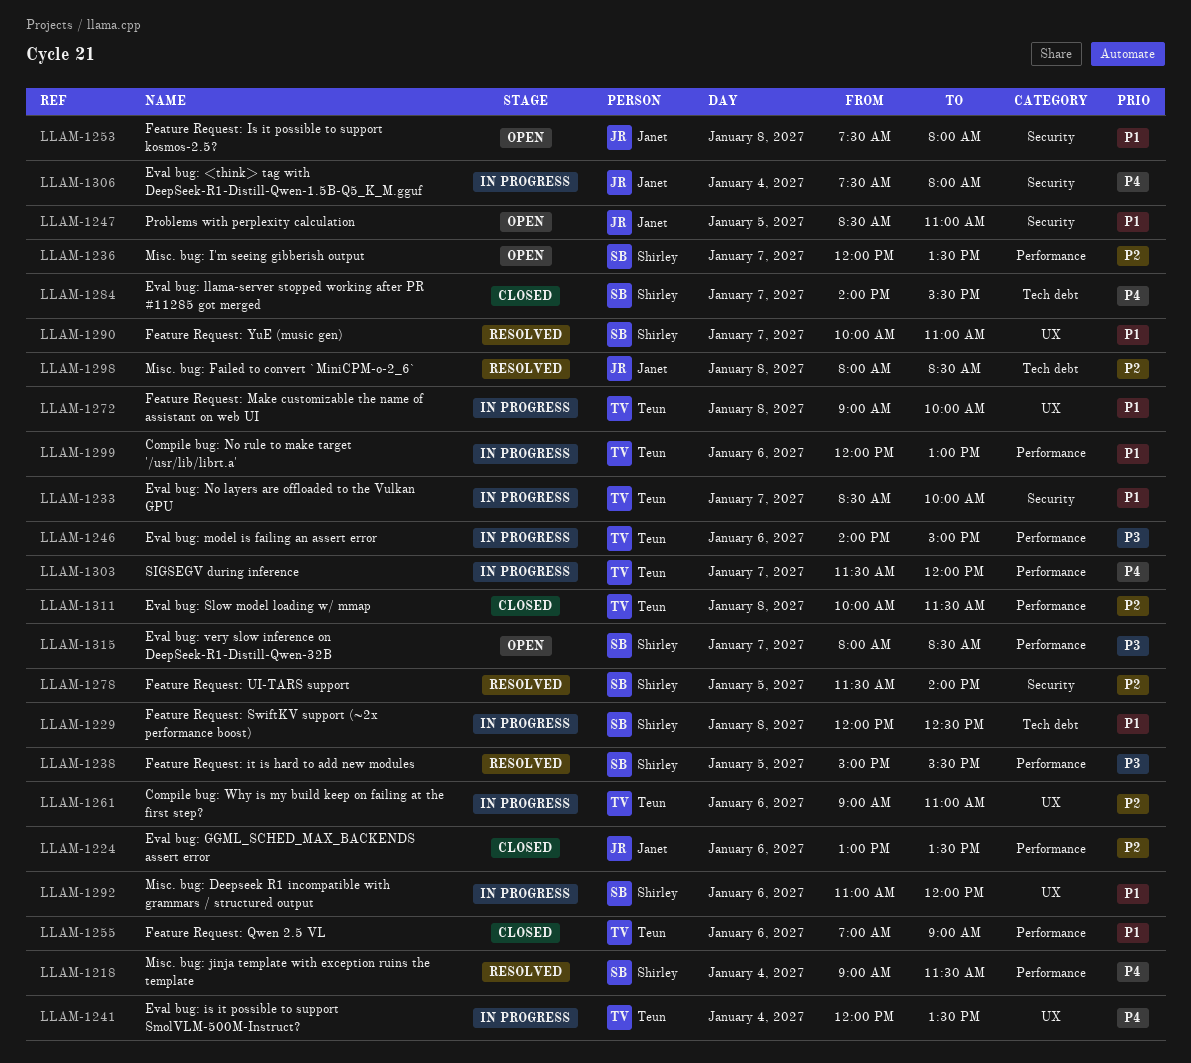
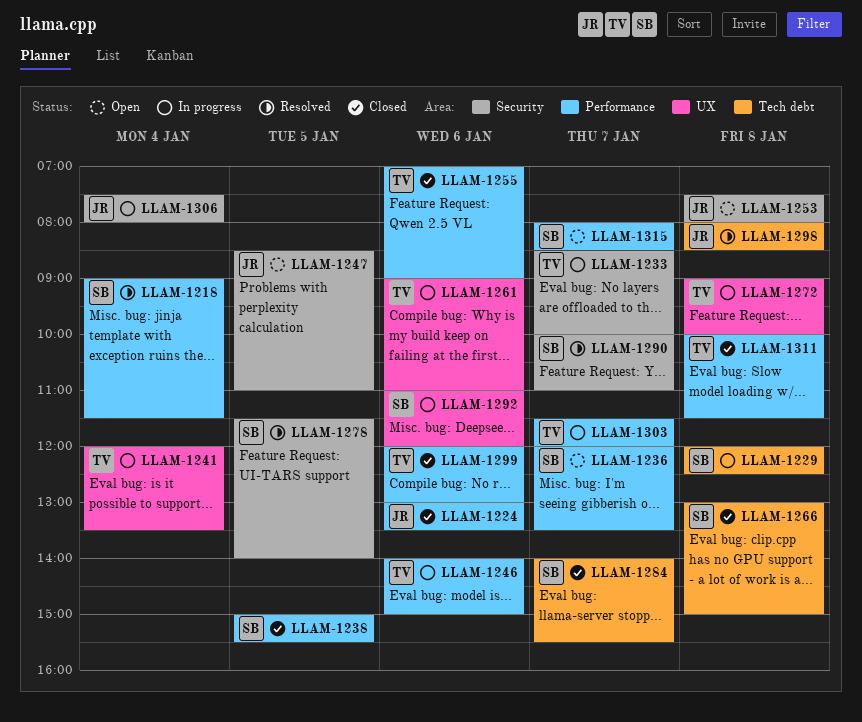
LLAM-1238, status: Resolved -> Closed
LLAM-1266: none -> present
LLAM-1290, label: UX -> Security
LLAM-1299, status: In progress -> Closed

